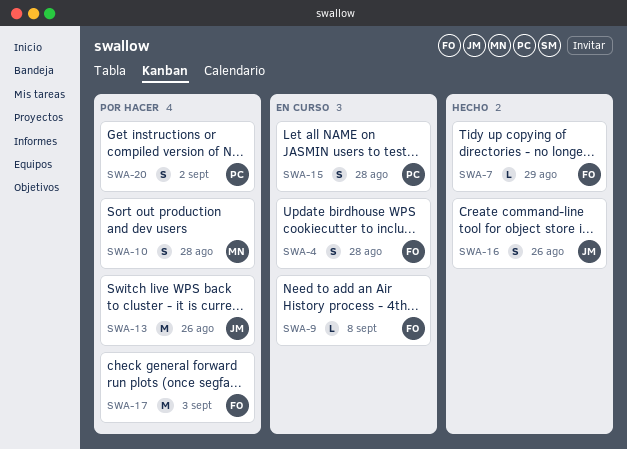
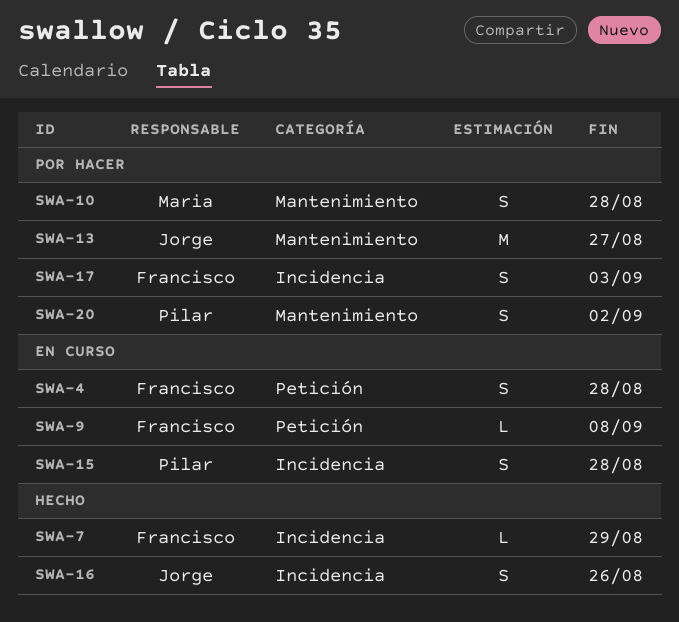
SWA-13, due: Aug 26 -> Aug 27
SWA-17, estimate: M -> S

